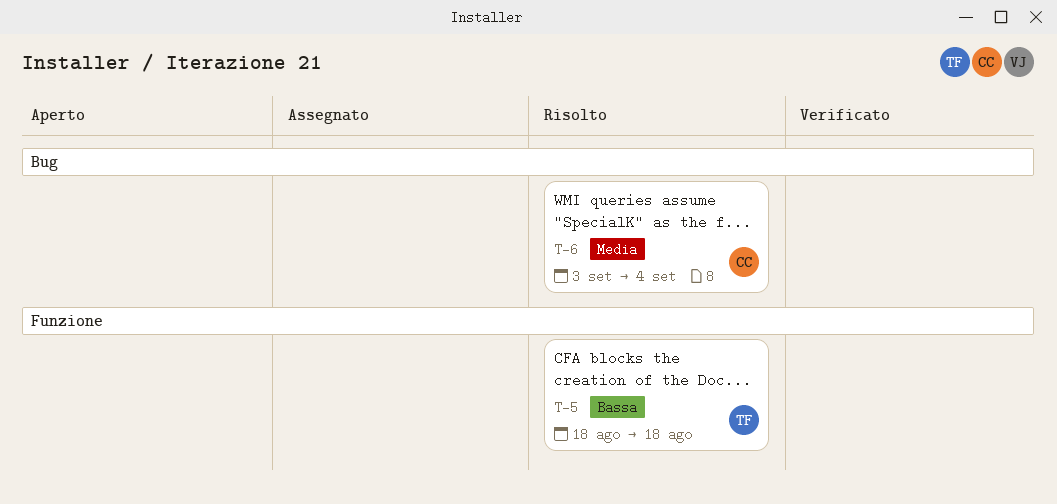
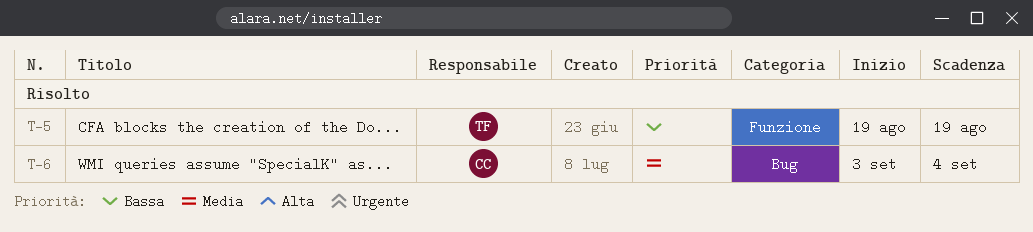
T-5, start: Aug 18 -> Aug 19
T-5, due: Aug 18 -> Aug 19

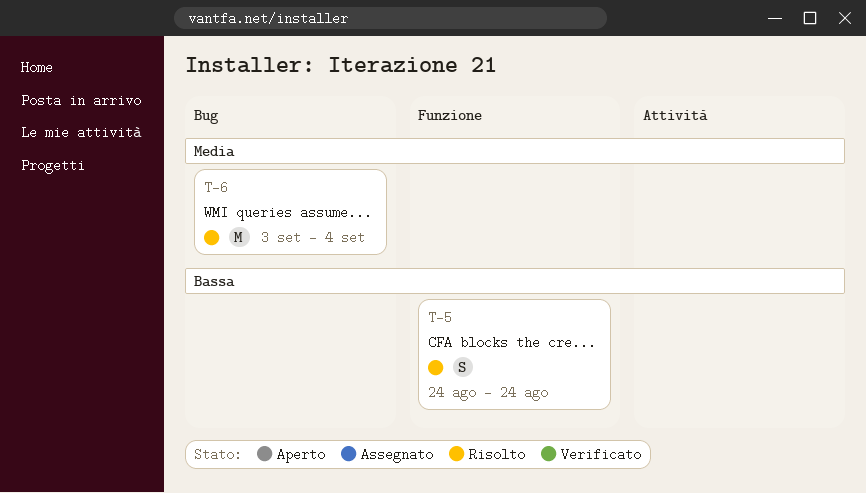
T-5, start: Aug 19 -> Aug 24
T-5, due: Aug 19 -> Aug 24

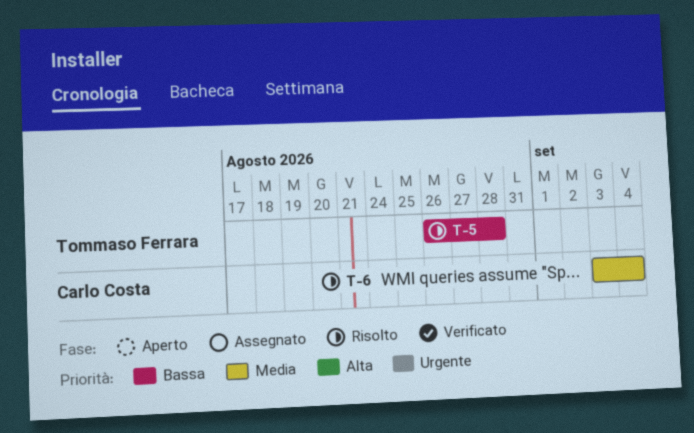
T-5, start: Aug 24 -> Aug 26
T-5, due: Aug 24 -> Aug 28

